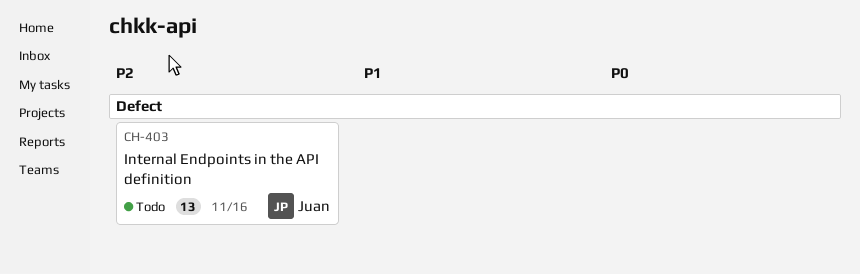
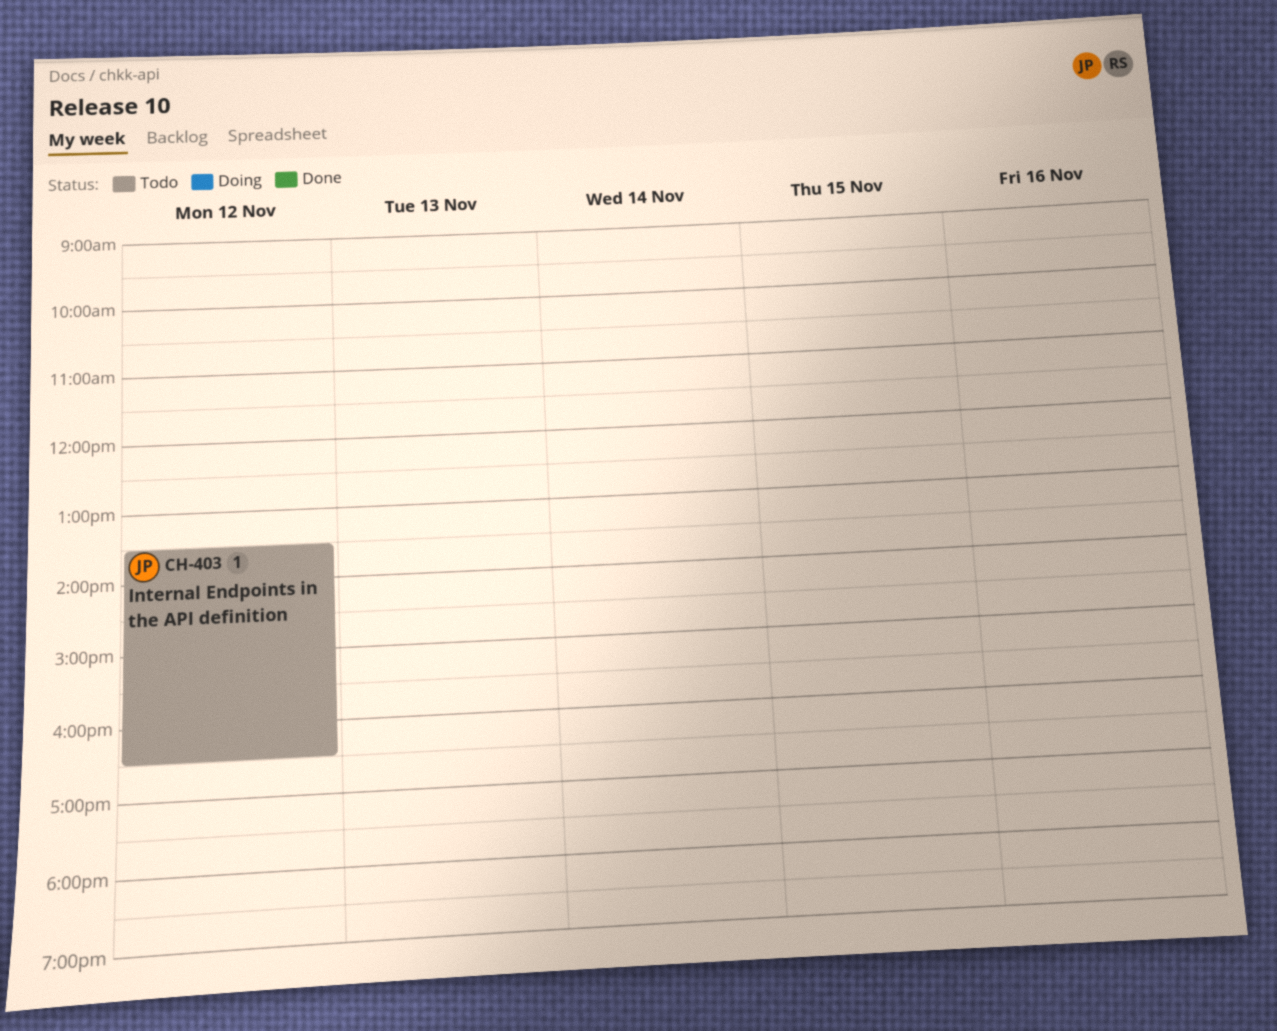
CH-403, estimate: 13 -> 1
CH-403, day: Nov 16 -> Nov 12

